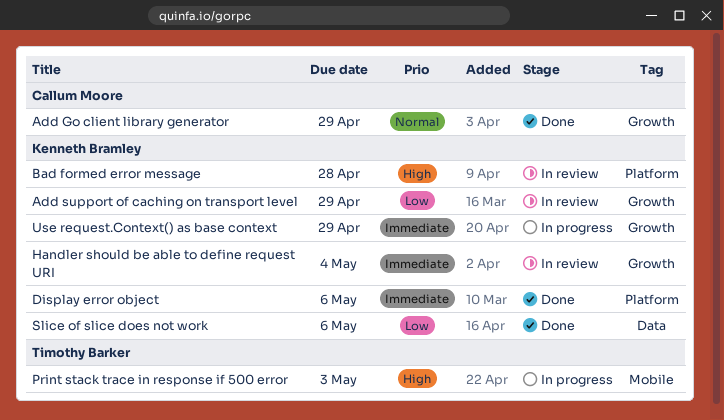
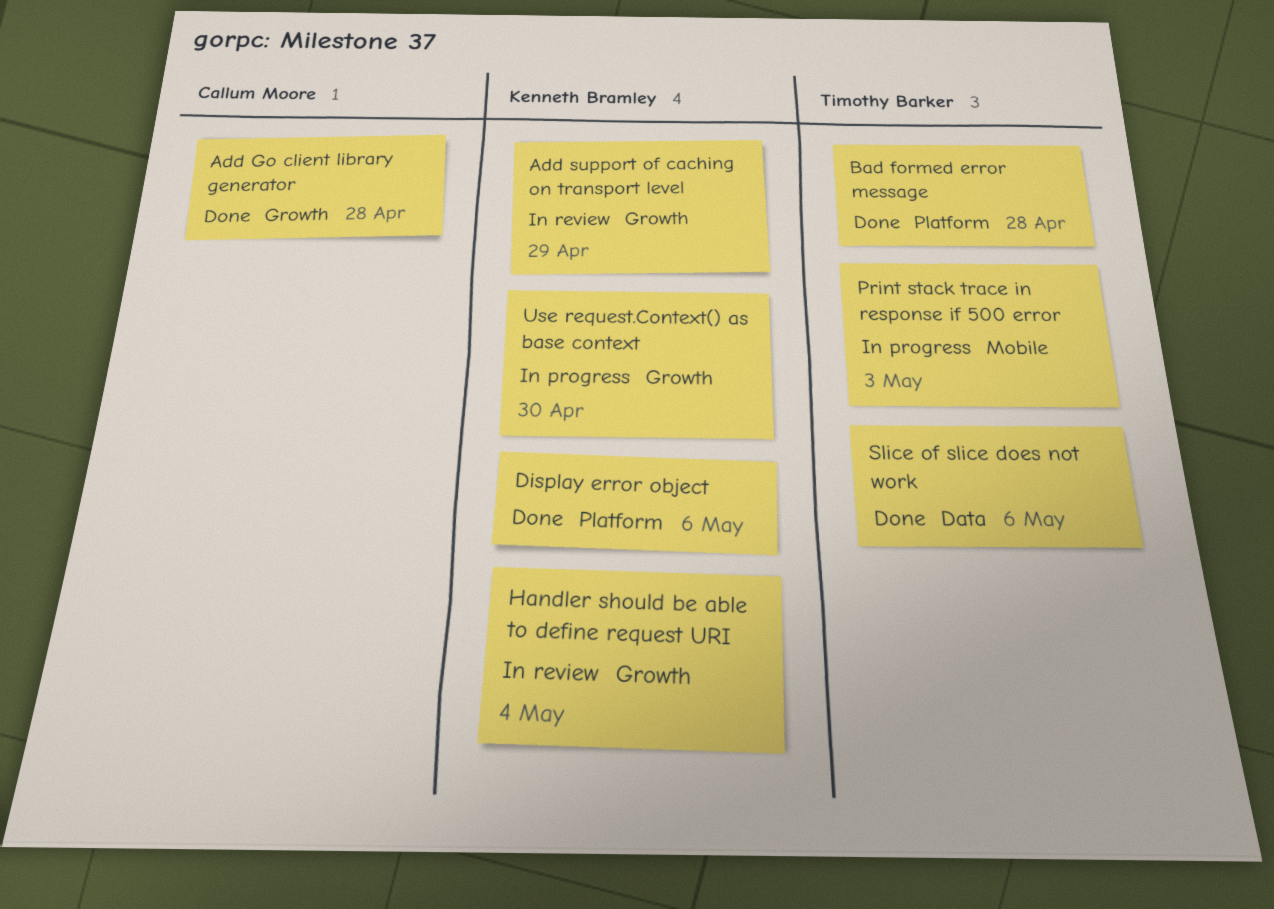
Add Go client library generator, due: Apr 29 -> Apr 28
Bad formed error message, status: In review -> Done
Bad formed error message, owner: Kenneth Bramley -> Timothy Barker
Slice of slice does not work, owner: Kenneth Bramley -> Timothy Barker
Use request.Context() as base context, due: Apr 29 -> Apr 30

